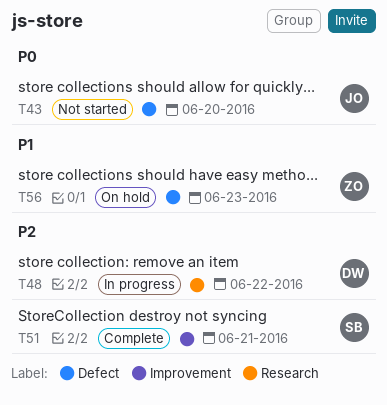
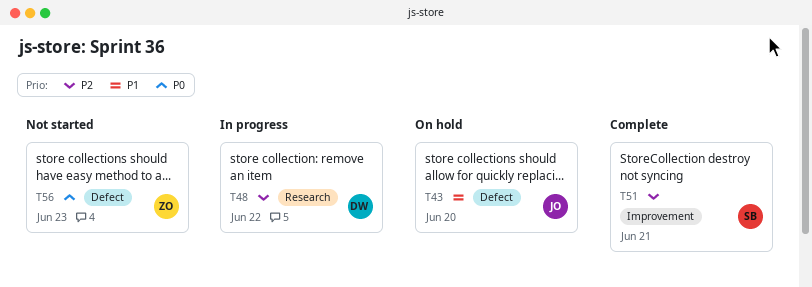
T43, status: Not started -> On hold
T43, priority: P0 -> P1
T56, status: On hold -> Not started
T56, priority: P1 -> P0

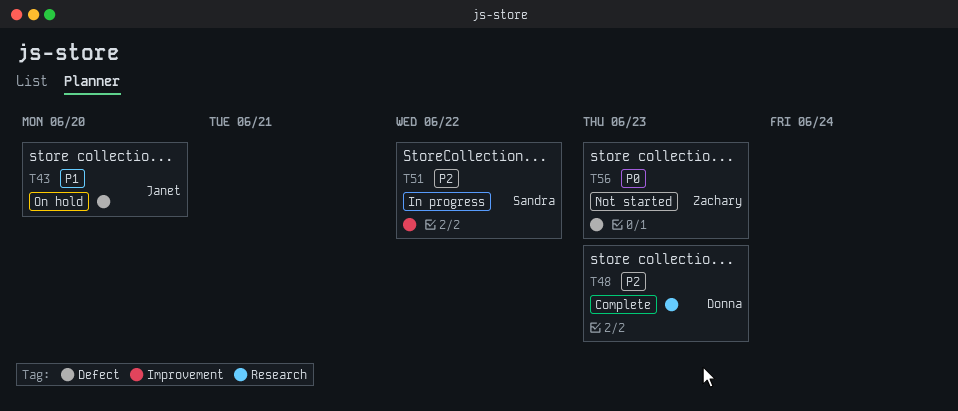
T48, status: In progress -> Complete
T48, due: Jun 22 -> Jun 23
T51, status: Complete -> In progress
T51, due: Jun 21 -> Jun 22

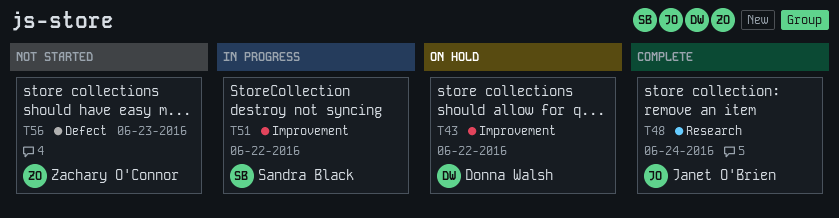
T43, owner: Janet O'Brien -> Donna Walsh
T43, label: Defect -> Improvement
T43, due: Jun 20 -> Jun 22
T48, owner: Donna Walsh -> Janet O'Brien
T48, due: Jun 23 -> Jun 24

